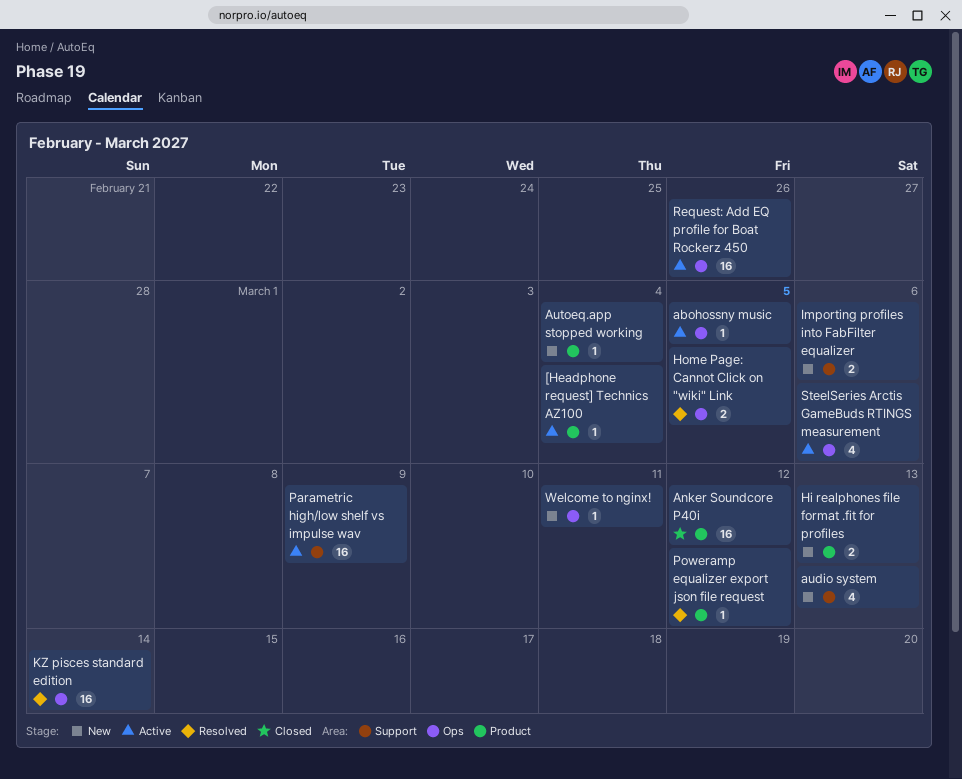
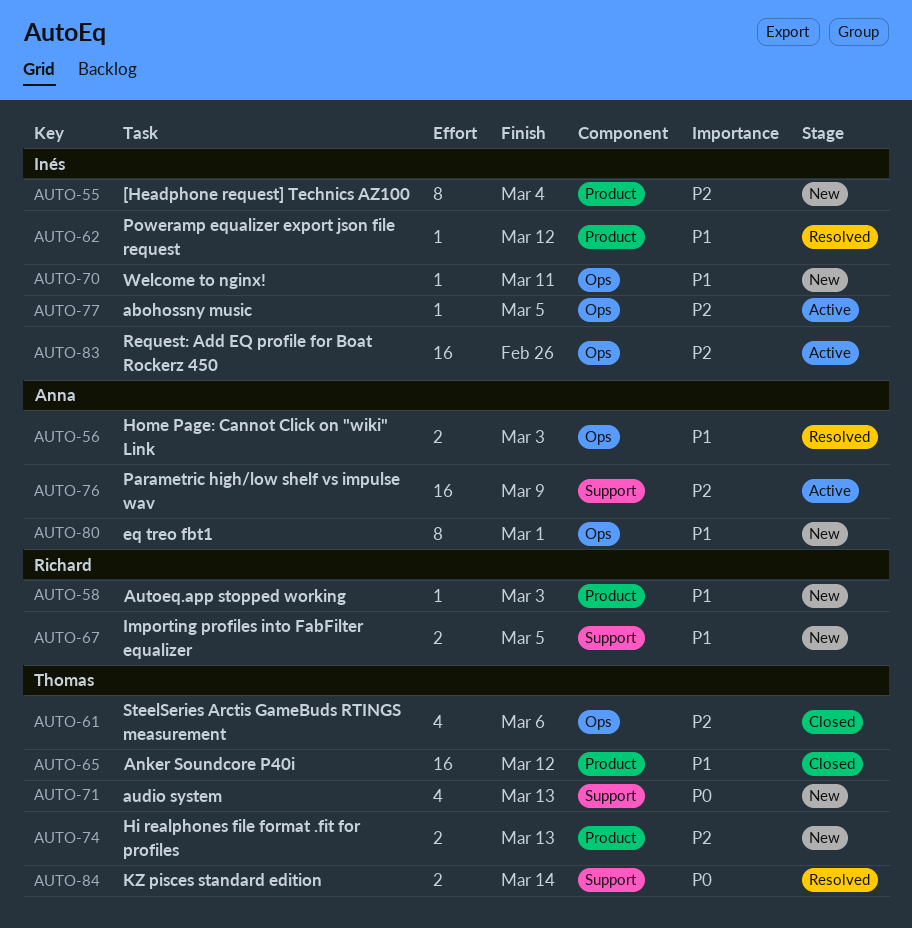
[Headphone request] Technics AZ100, status: Active -> New
[Headphone request] Technics AZ100, estimate: 1 -> 8
Autoeq.app stopped working, due: Mar 4 -> Mar 3
eq treo fbt1: none -> present
Home Page: Cannot Click on "wiki" Link, due: Mar 5 -> Mar 3
Importing profiles into FabFilter equalizer, due: Mar 6 -> Mar 5
KZ pisces standard edition, label: Ops -> Support
KZ pisces standard edition, estimate: 16 -> 2
SteelSeries Arctis GameBuds RTINGS measurement, status: Active -> Closed

